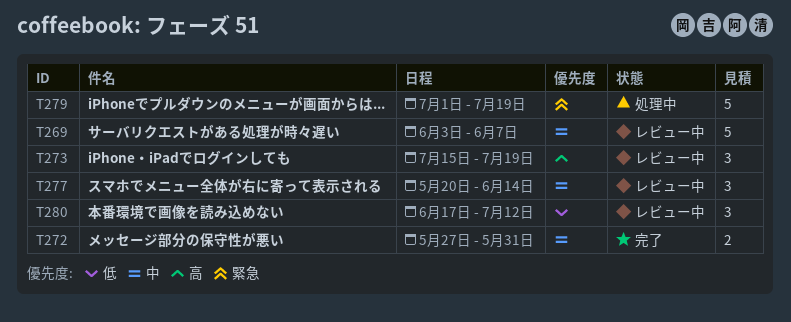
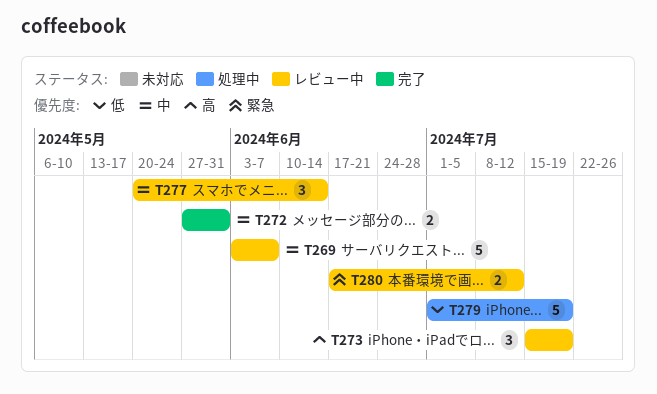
T279, priority: 緊急 -> 低
T280, priority: 低 -> 緊急
T280, estimate: 3 -> 2

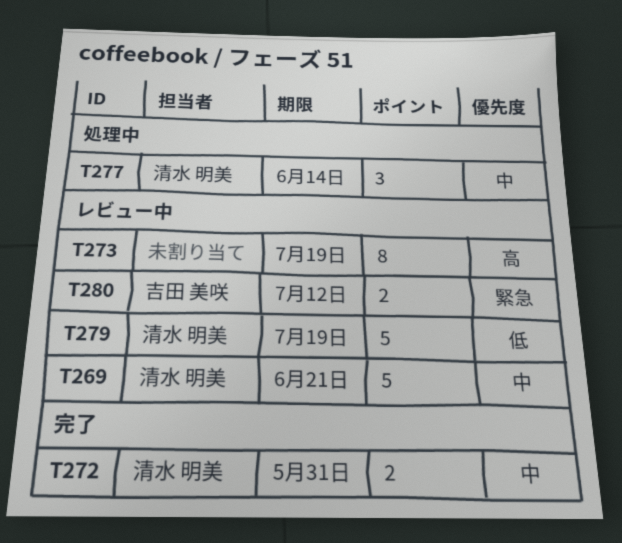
T269, due: Jun 7 -> Jun 21
T273, estimate: 3 -> 8
T277, status: レビュー中 -> 処理中
T279, status: 処理中 -> レビュー中

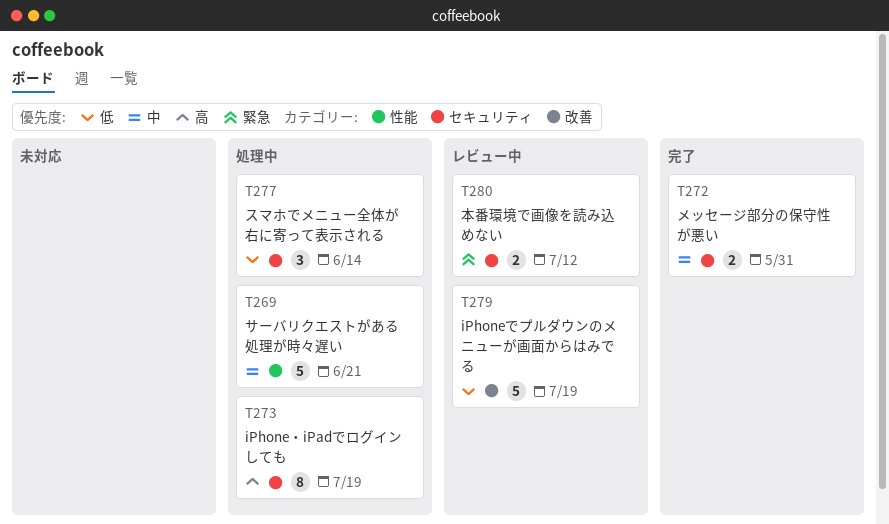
T269, status: レビュー中 -> 処理中
T273, status: レビュー中 -> 処理中
T277, priority: 中 -> 低

